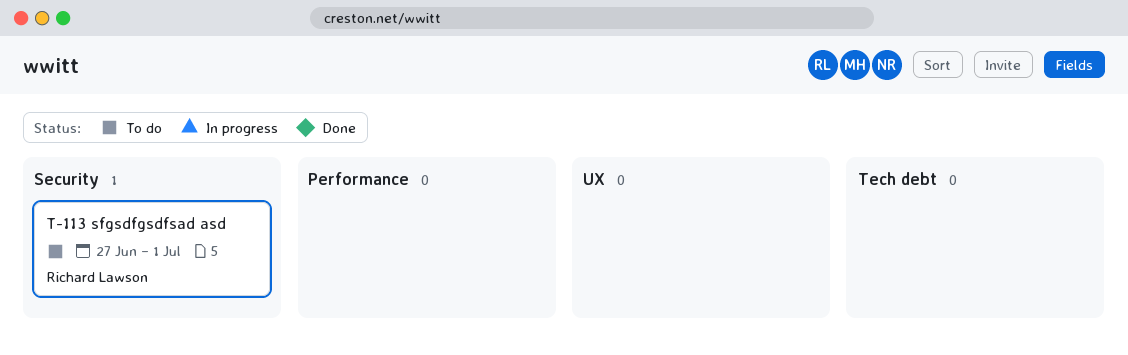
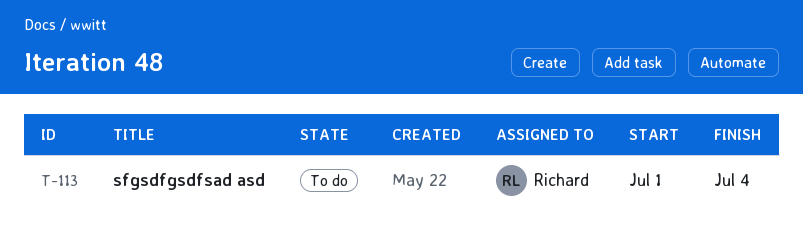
T-113, start: Jun 27 -> Jul 1
T-113, due: Jul 1 -> Jul 4

